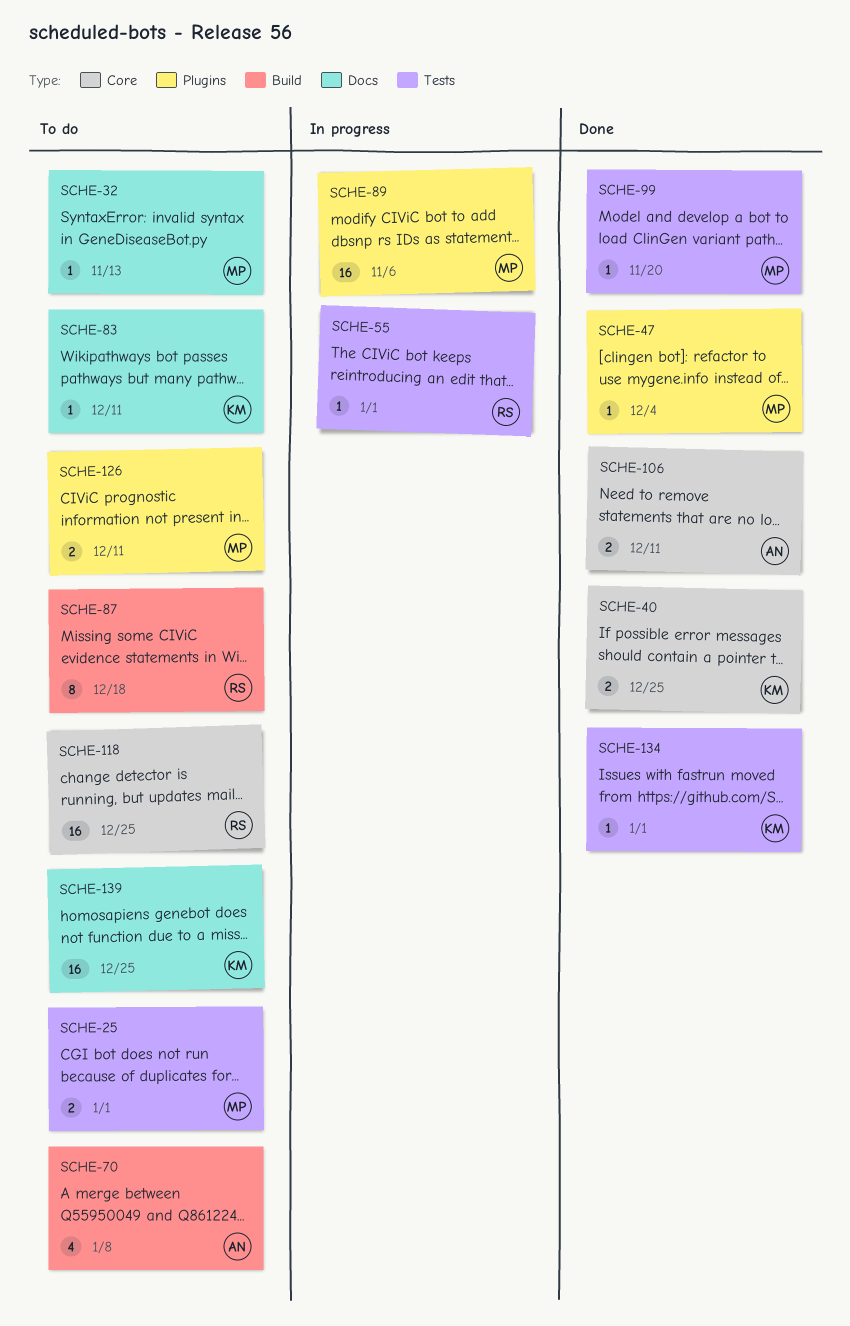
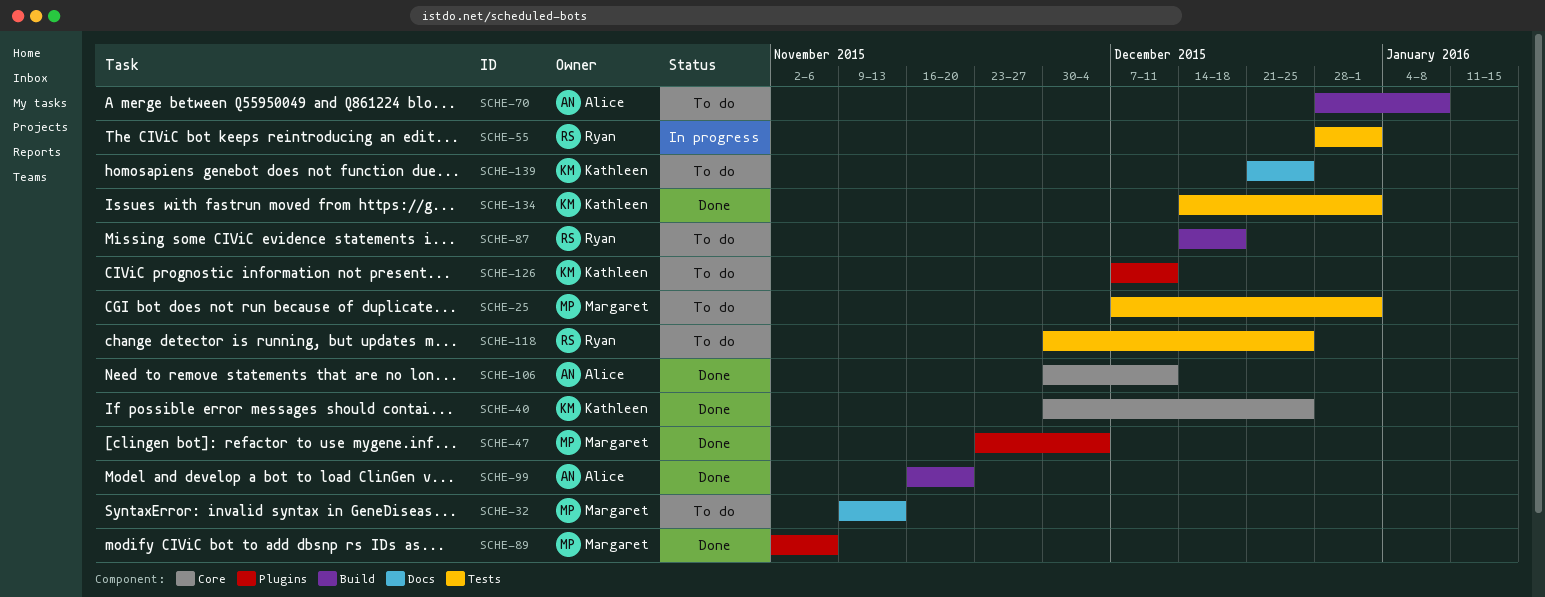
SCHE-83: present -> none
SCHE-89, status: In progress -> Done
SCHE-99, owner: Margaret -> Alice
SCHE-99, label: Tests -> Build
SCHE-118, label: Core -> Tests
SCHE-126, owner: Margaret -> Kathleen

